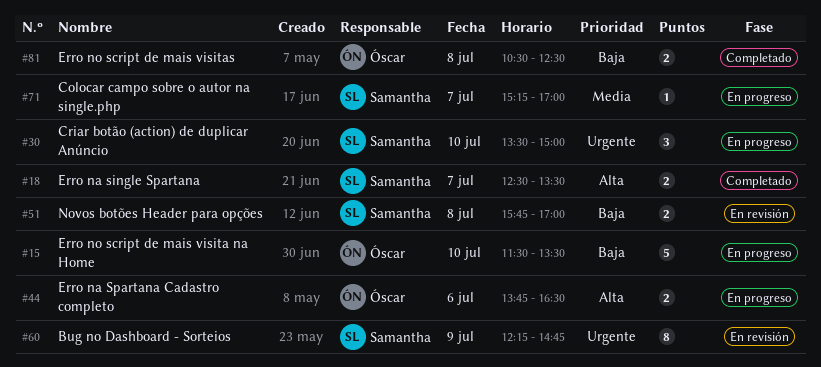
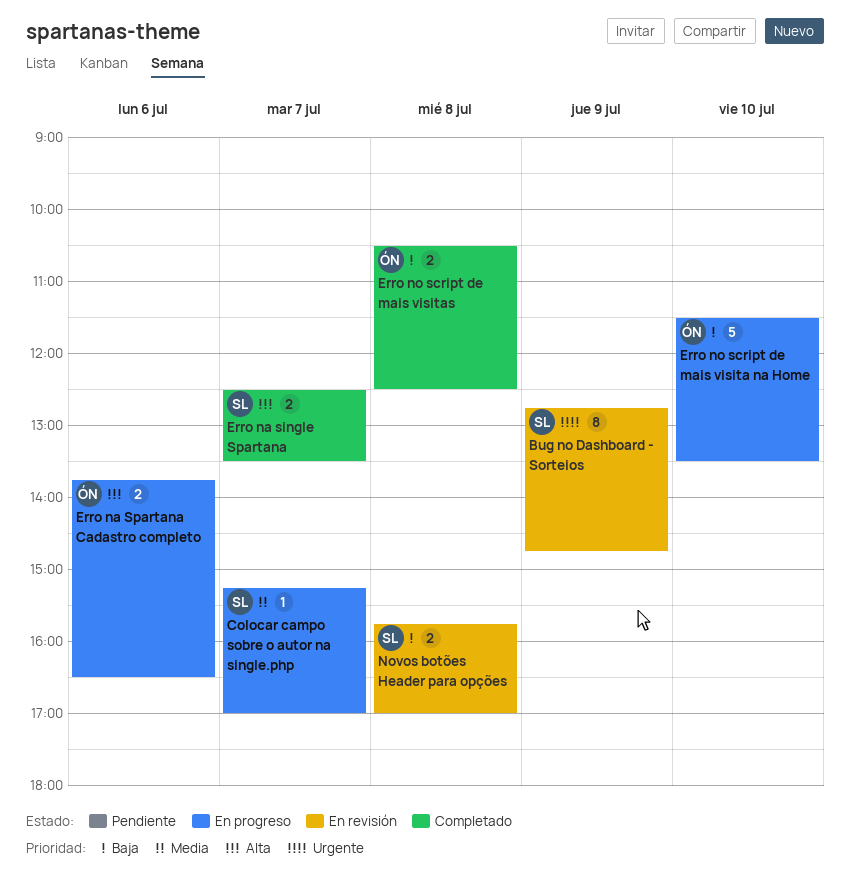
Bug no Dashboard - Sorteios, begins: 12:15 -> 12:45
Criar botão (action) de duplicar Anúncio: present -> none

